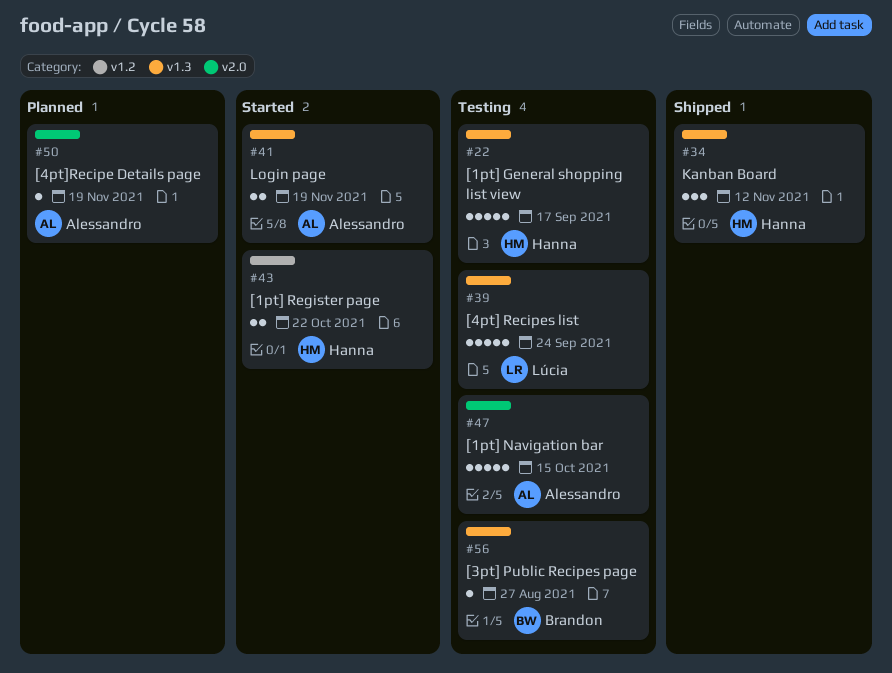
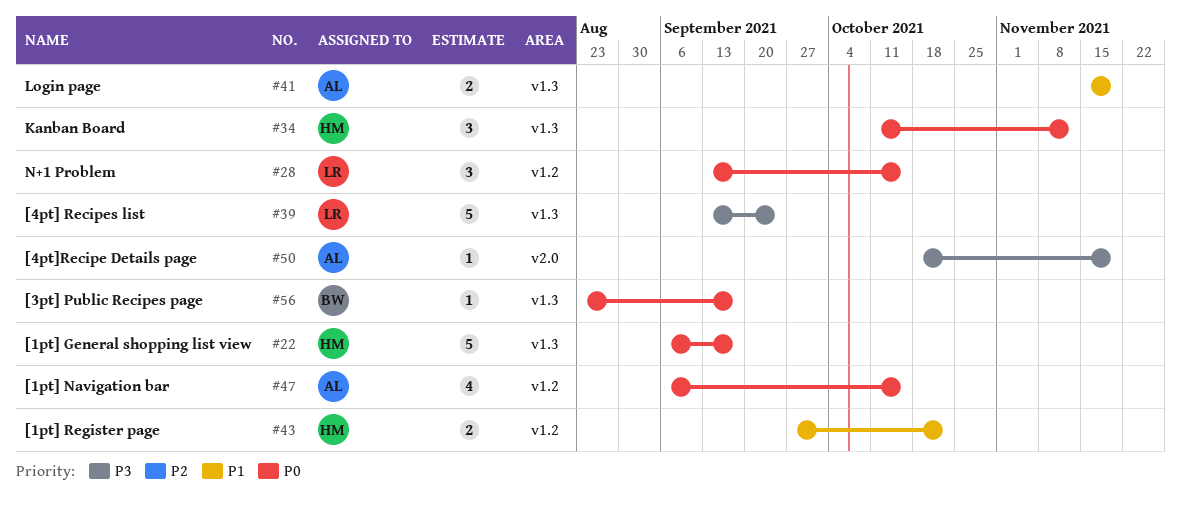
#28: none -> present
#47, label: v2.0 -> v1.2
#47, estimate: 5 -> 4
#56, due: Aug 27 -> Sep 17

